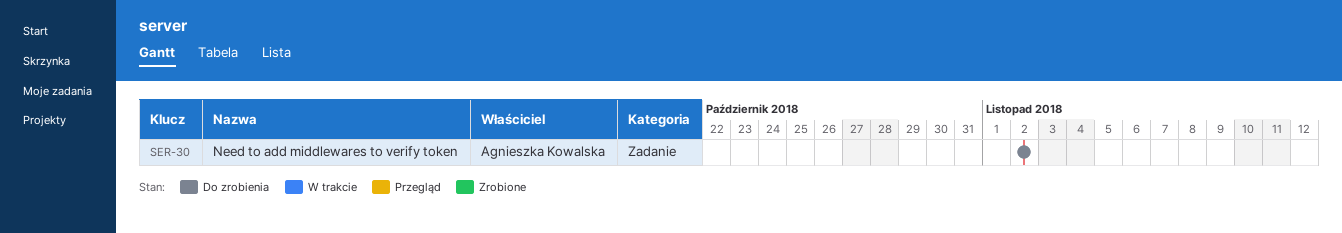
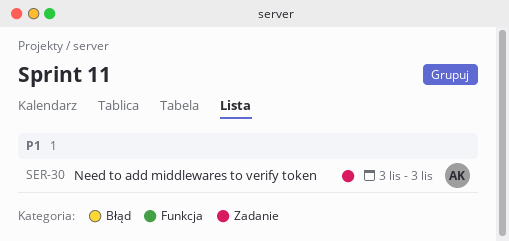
SER-30, start: Nov 2 -> Nov 3
SER-30, due: Nov 2 -> Nov 3

